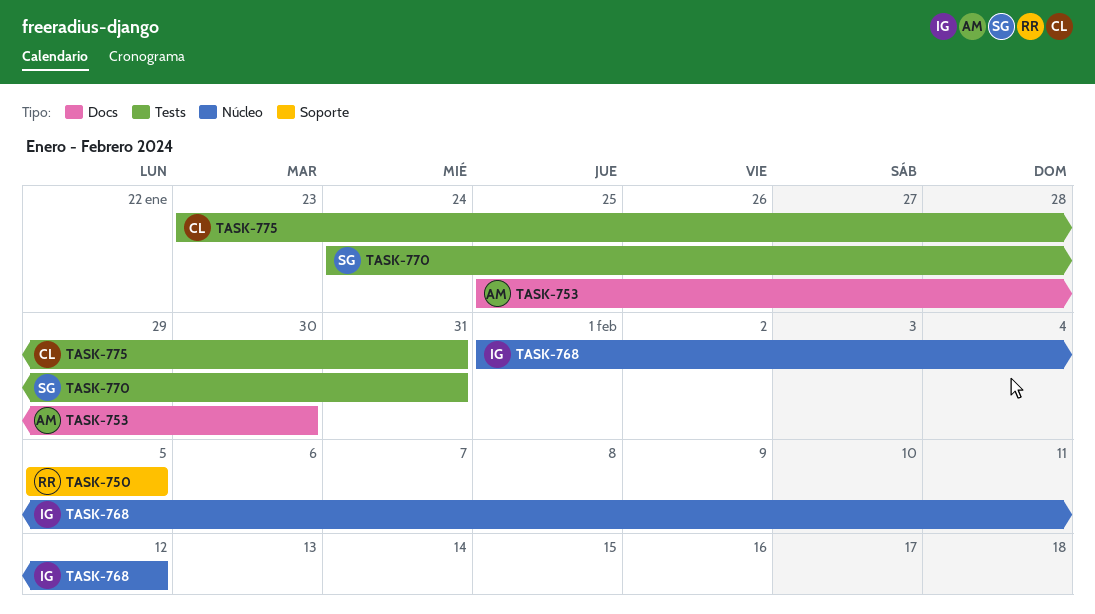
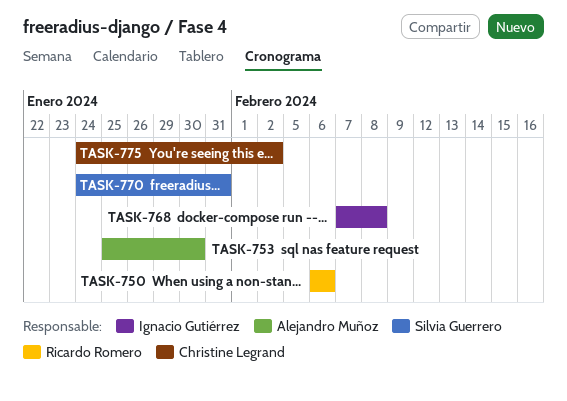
TASK-750, start: Feb 5 -> Feb 6
TASK-750, due: Feb 5 -> Feb 6
TASK-768, start: Feb 1 -> Feb 7
TASK-768, due: Feb 12 -> Feb 8
TASK-775, start: Jan 23 -> Jan 24
TASK-775, due: Jan 31 -> Feb 2

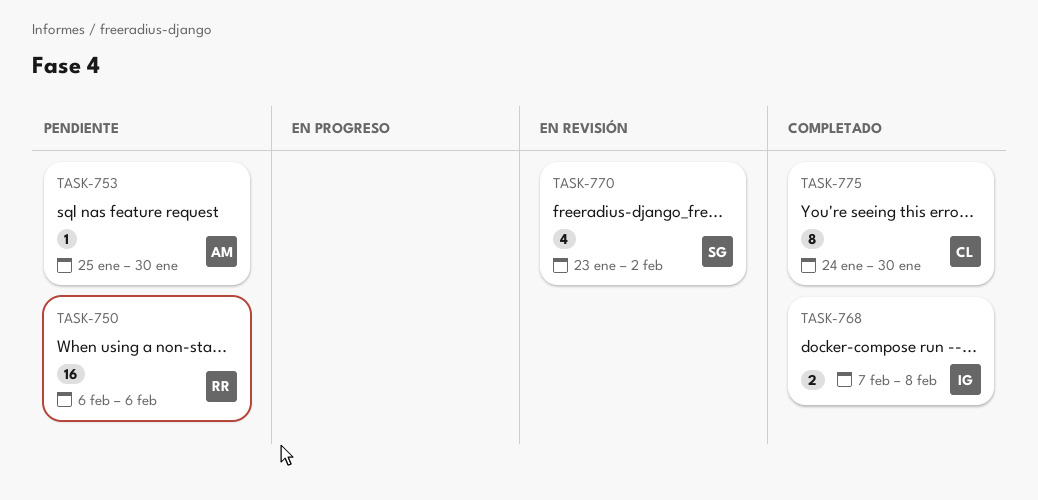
TASK-770, start: Jan 24 -> Jan 23
TASK-770, due: Jan 31 -> Feb 2
TASK-775, due: Feb 2 -> Jan 30

